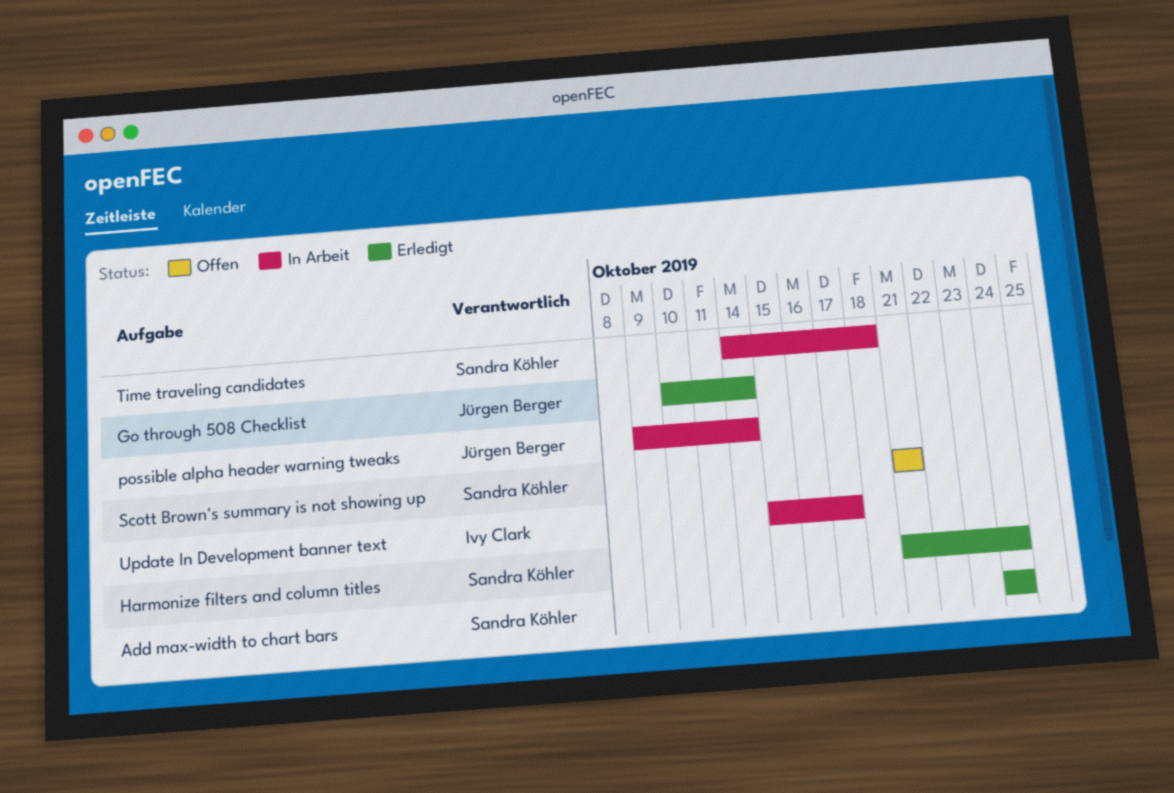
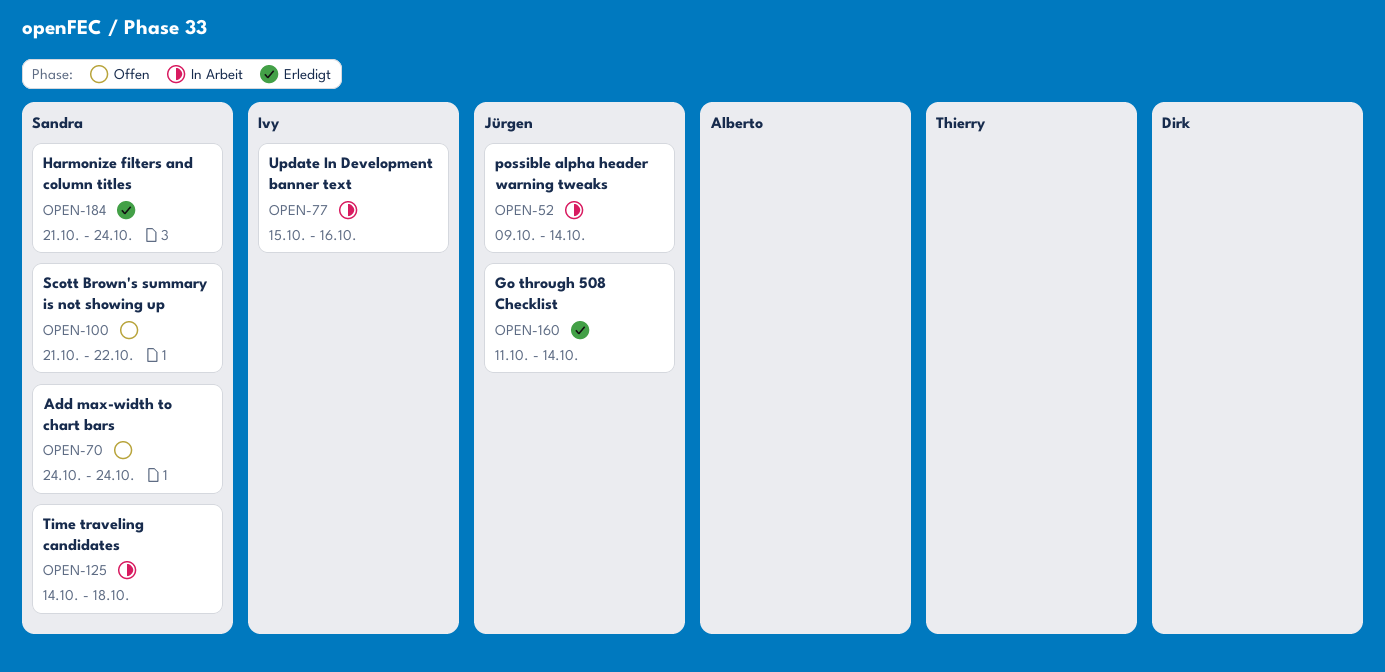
Add max-width to chart bars, status: Erledigt -> Offen
Go through 508 Checklist, start: Oct 10 -> Oct 11
Scott Brown's summary is not showing up, due: Oct 21 -> Oct 22
Update In Development banner text, due: Oct 17 -> Oct 16

